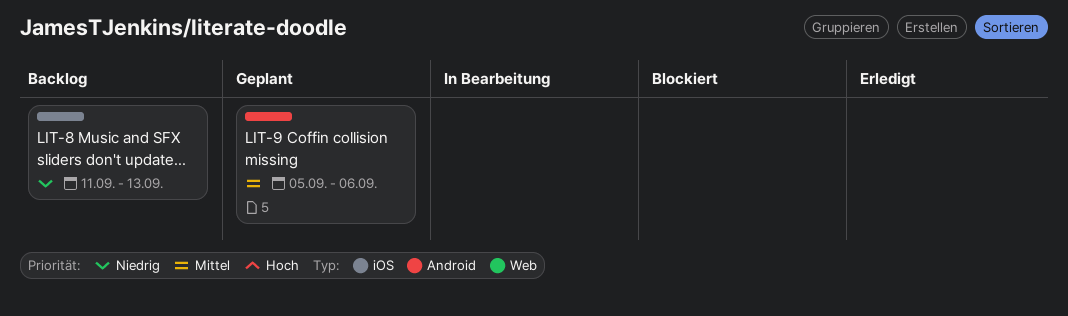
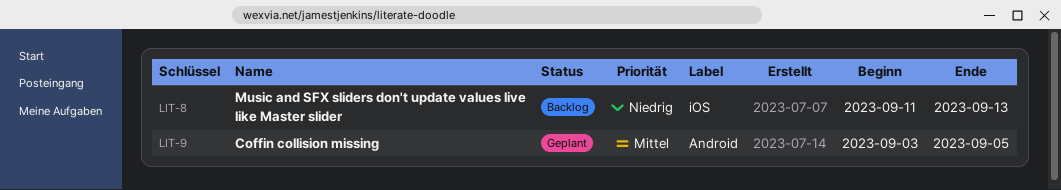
LIT-9, start: Sep 5 -> Sep 3
LIT-9, due: Sep 6 -> Sep 5

